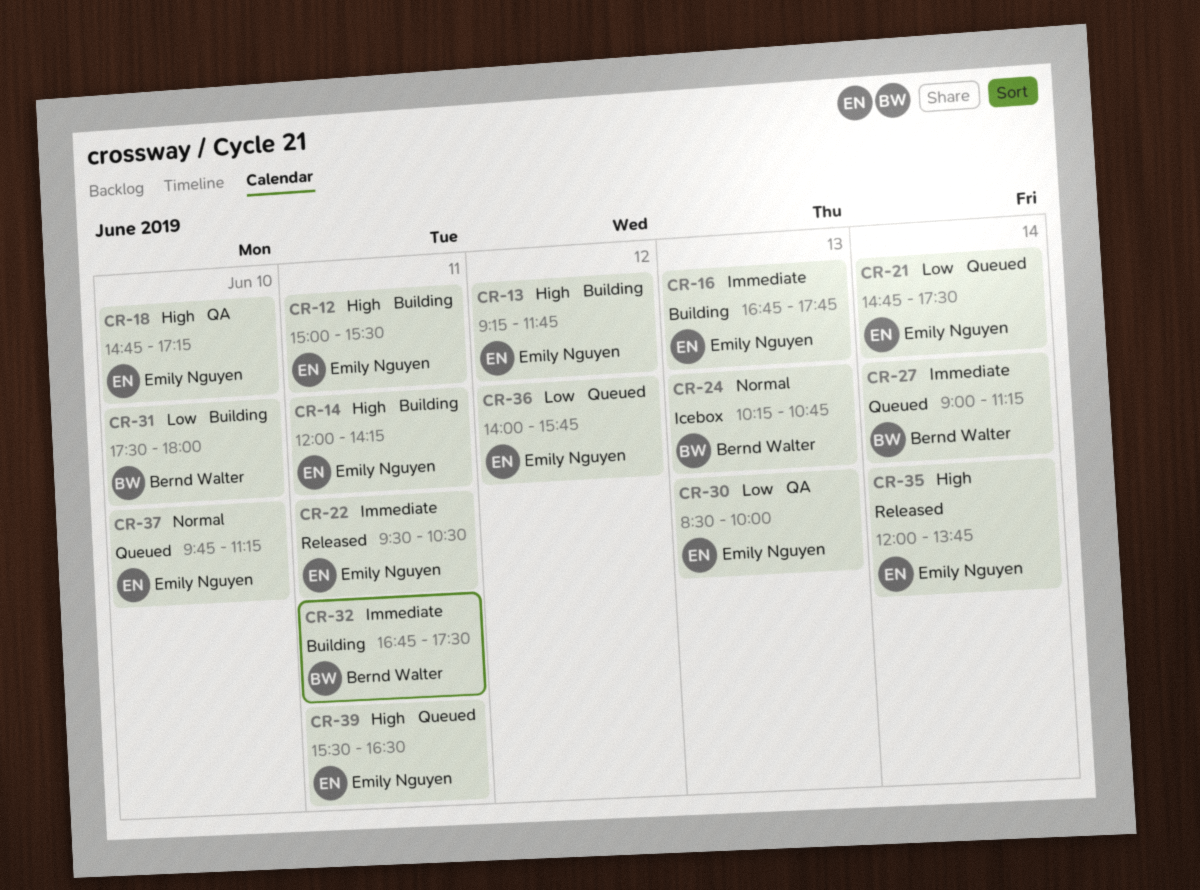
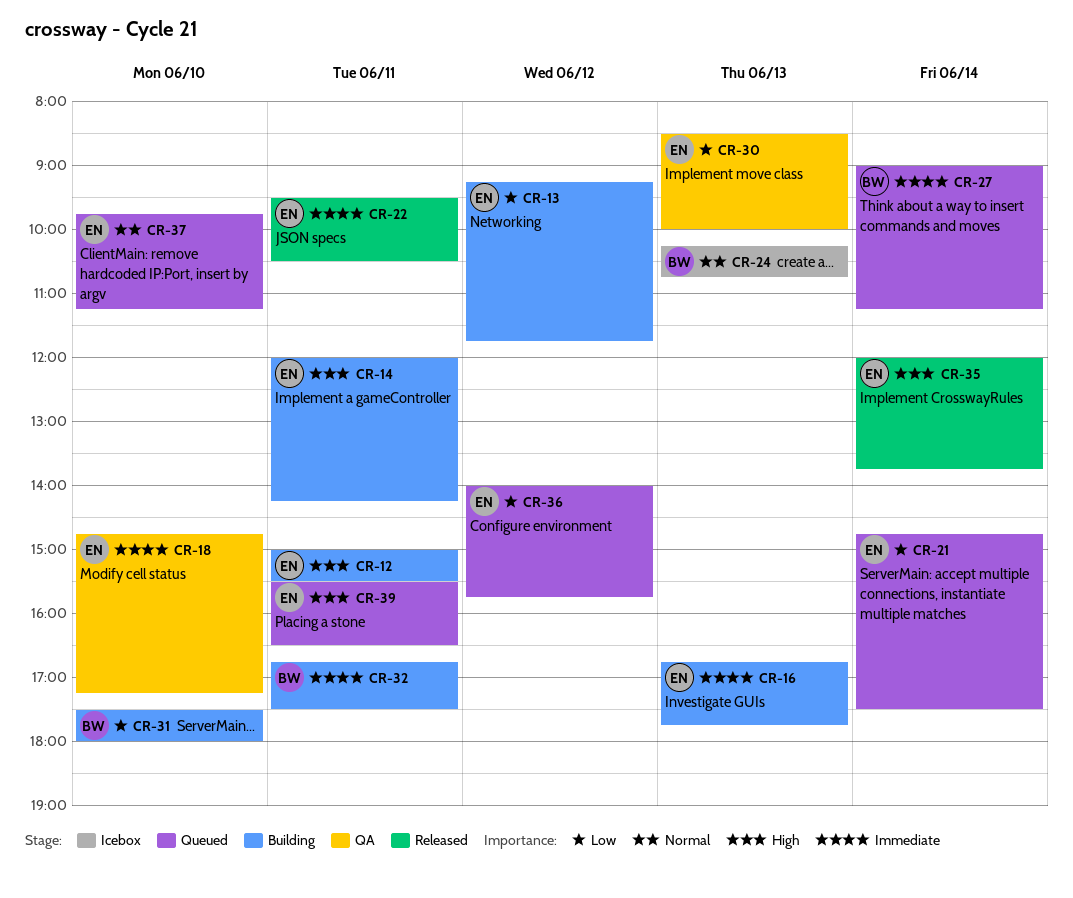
CR-13, priority: High -> Low
CR-18, priority: High -> Immediate

